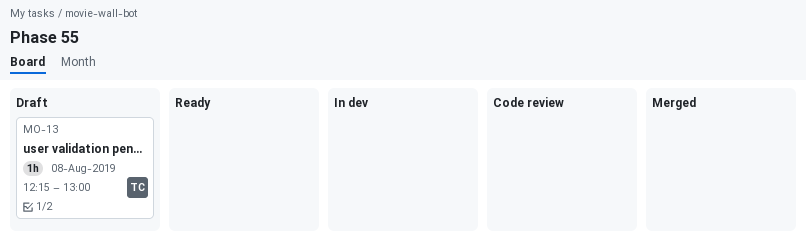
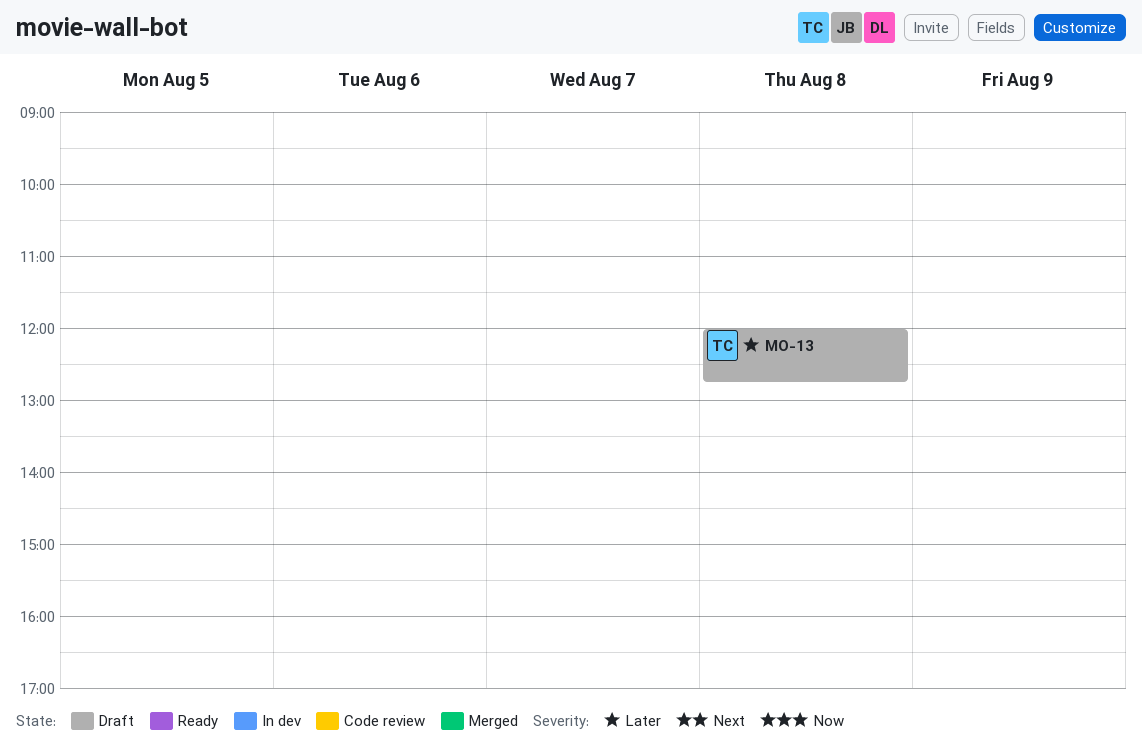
MO-13, begins: 12:15 -> 12:00
MO-13, ends: 13:00 -> 12:45

